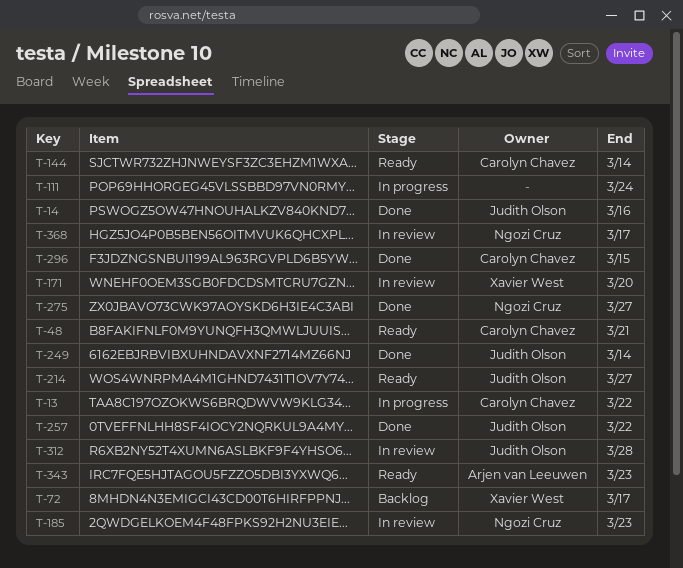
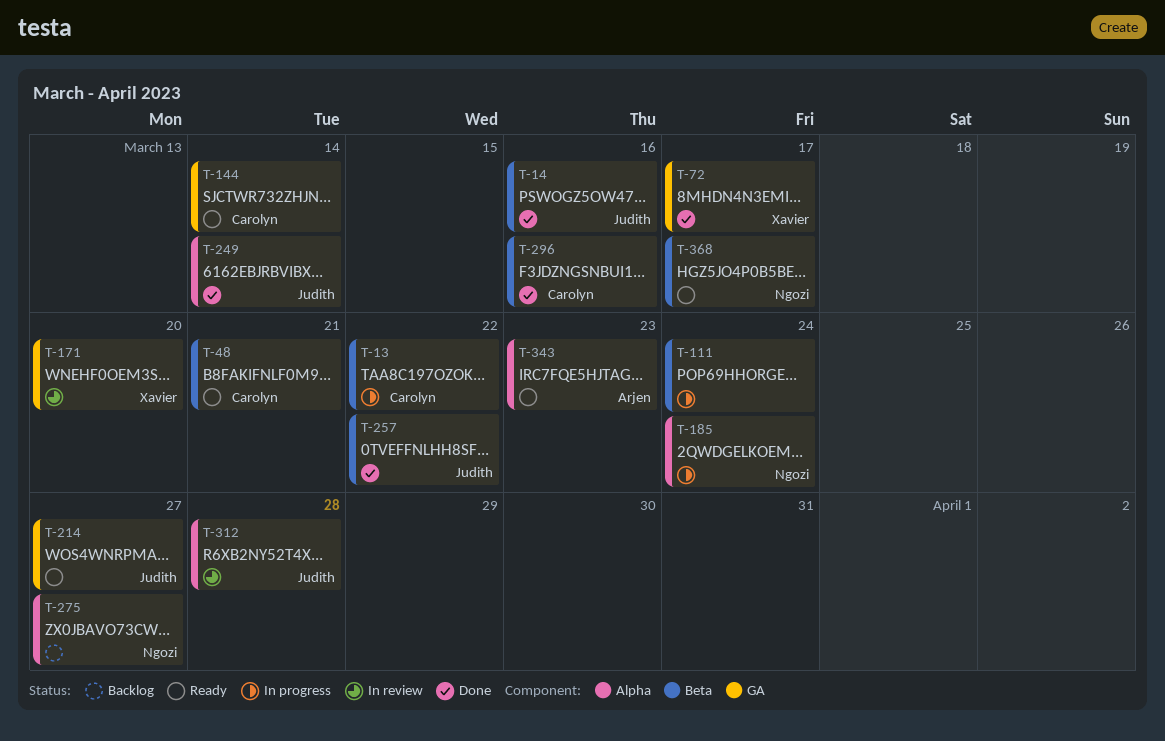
T-72, status: Backlog -> Done
T-185, status: In review -> In progress
T-185, due: Mar 23 -> Mar 24
T-275, status: Done -> Backlog
T-296, due: Mar 15 -> Mar 16
T-368, status: In review -> Ready

